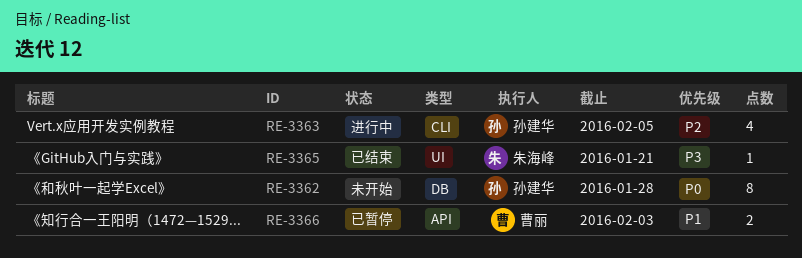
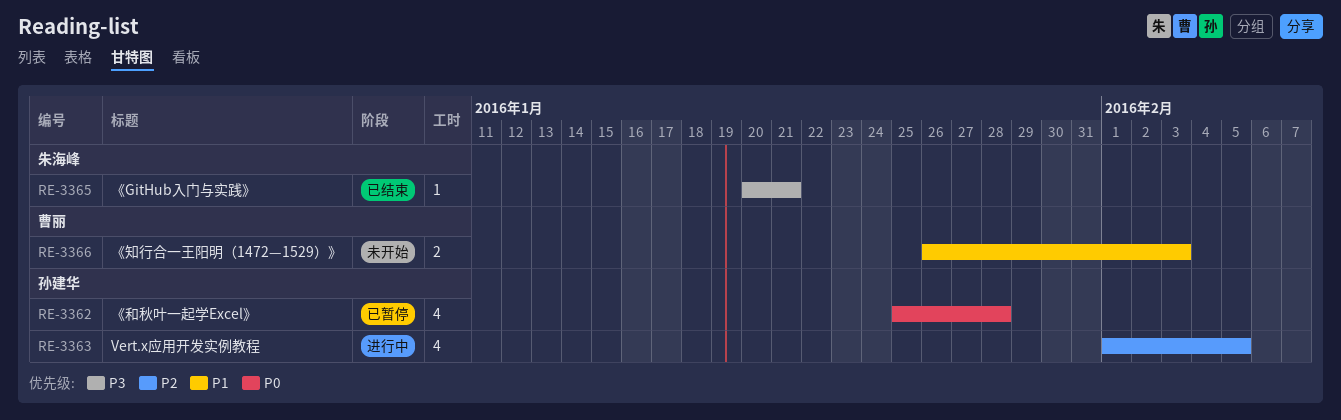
RE-3362, status: 未开始 -> 已暂停
RE-3362, estimate: 8 -> 4
RE-3366, status: 已暂停 -> 未开始

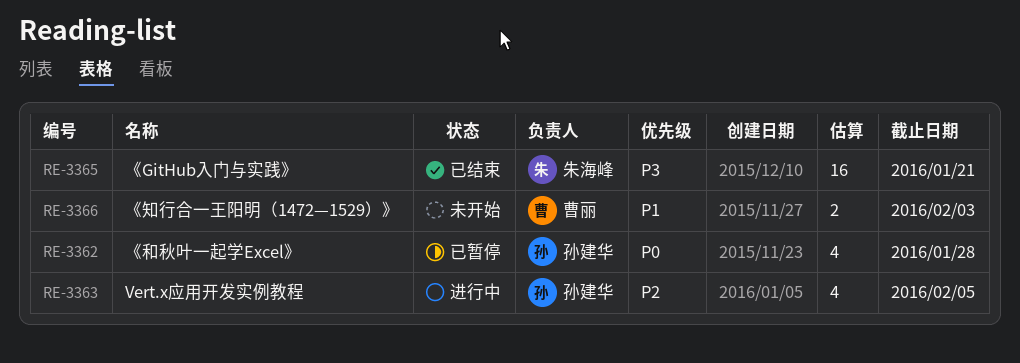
RE-3365, estimate: 1 -> 16

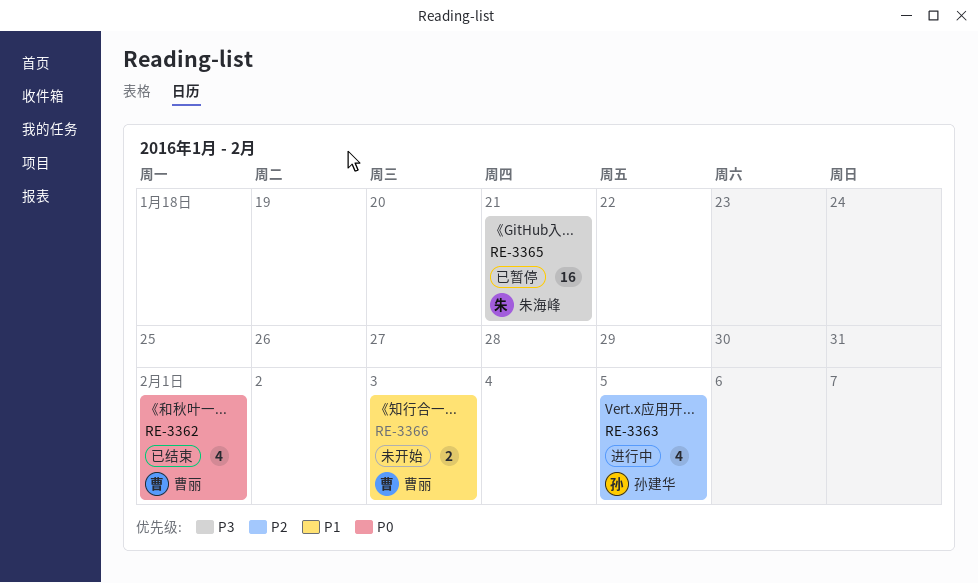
RE-3362, status: 已暂停 -> 已结束
RE-3362, owner: 孙建华 -> 曹丽
RE-3362, due: Jan 28 -> Feb 1
RE-3365, status: 已结束 -> 已暂停

